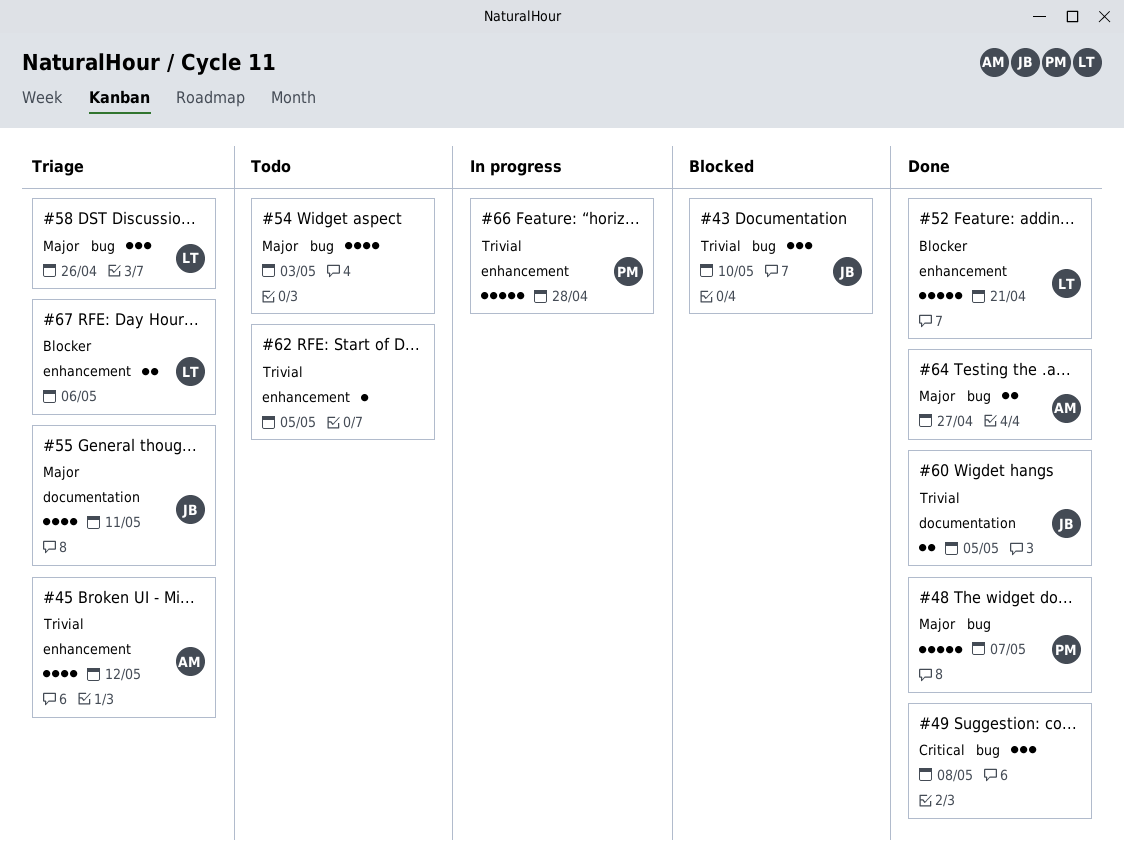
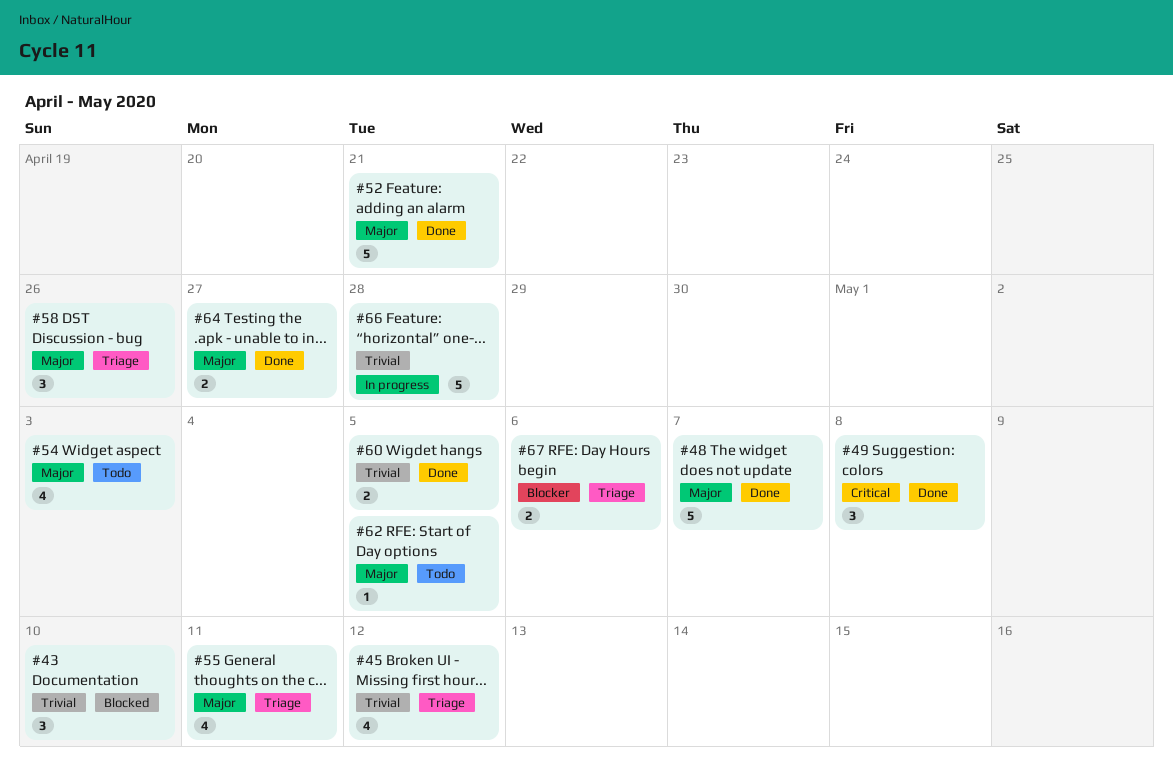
#52, priority: Blocker -> Major
#62, priority: Trivial -> Major

